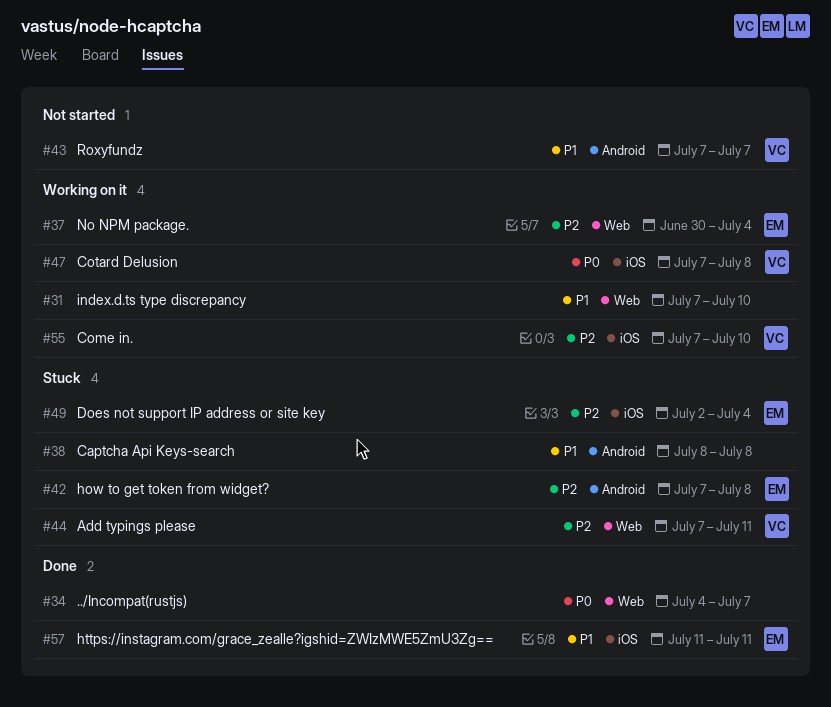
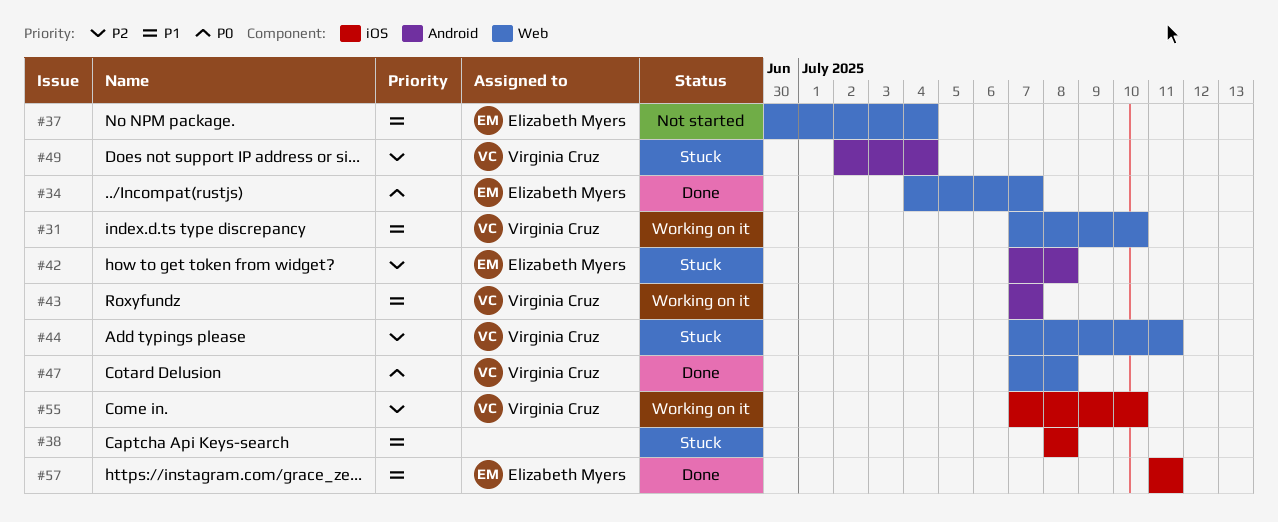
#31, owner: none -> Virginia Cruz
#34, owner: none -> Elizabeth Myers
#37, status: Working on it -> Not started
#37, priority: P2 -> P1
#38, label: Android -> iOS
#43, status: Not started -> Working on it
#47, status: Working on it -> Done
#47, label: iOS -> Web
#49, owner: Elizabeth Myers -> Virginia Cruz
#49, label: iOS -> Android

